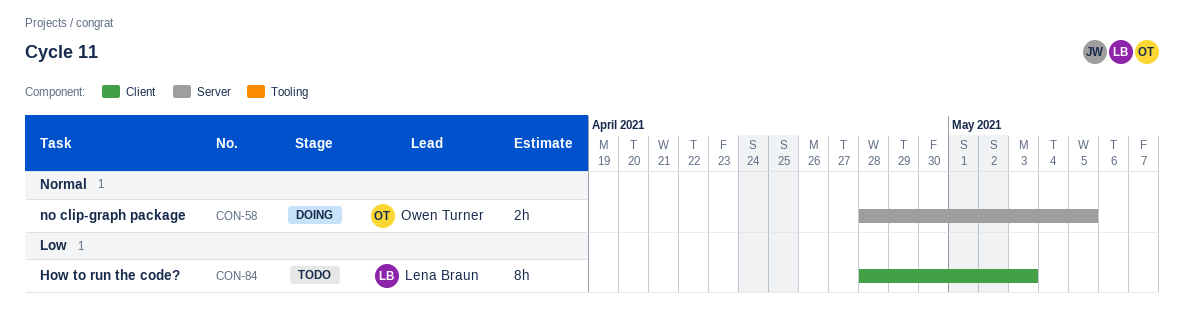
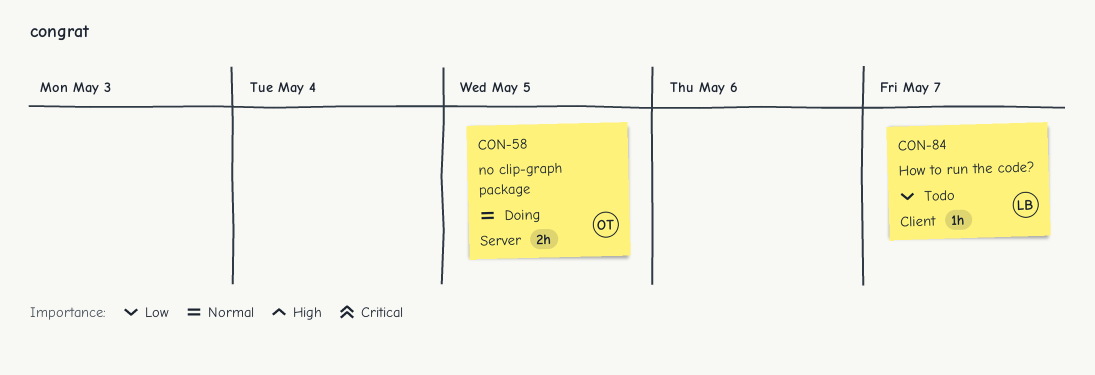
CON-84, estimate: 8h -> 1h
CON-84, due: May 3 -> May 7

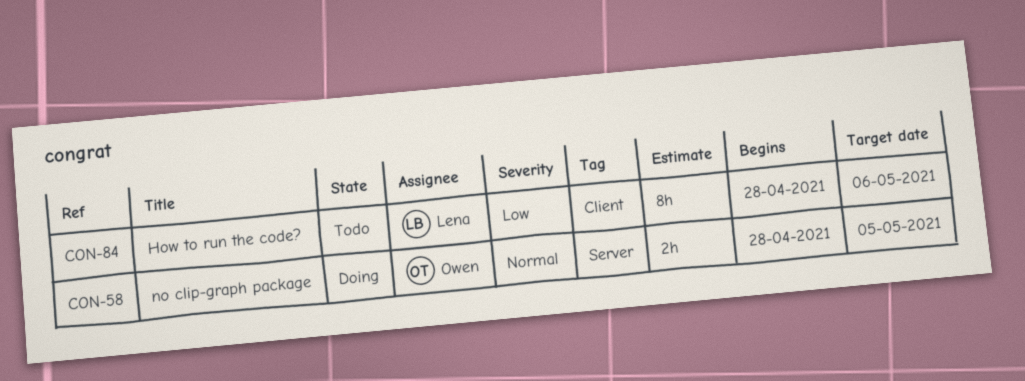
CON-84, estimate: 1h -> 8h
CON-84, due: May 7 -> May 6

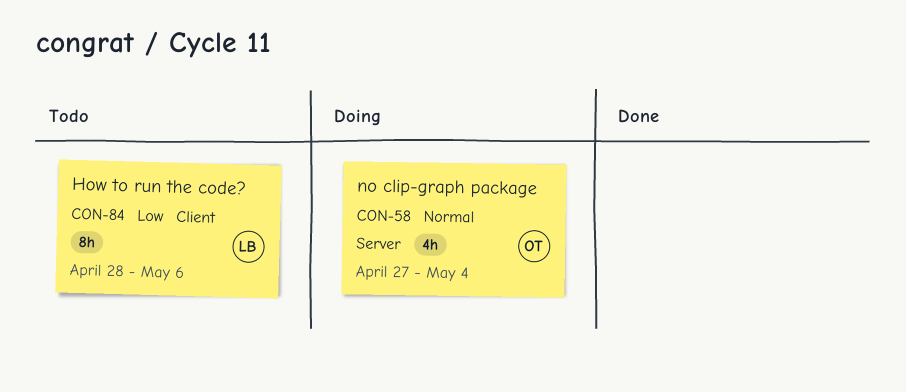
CON-58, estimate: 2h -> 4h
CON-58, start: Apr 28 -> Apr 27
CON-58, due: May 5 -> May 4

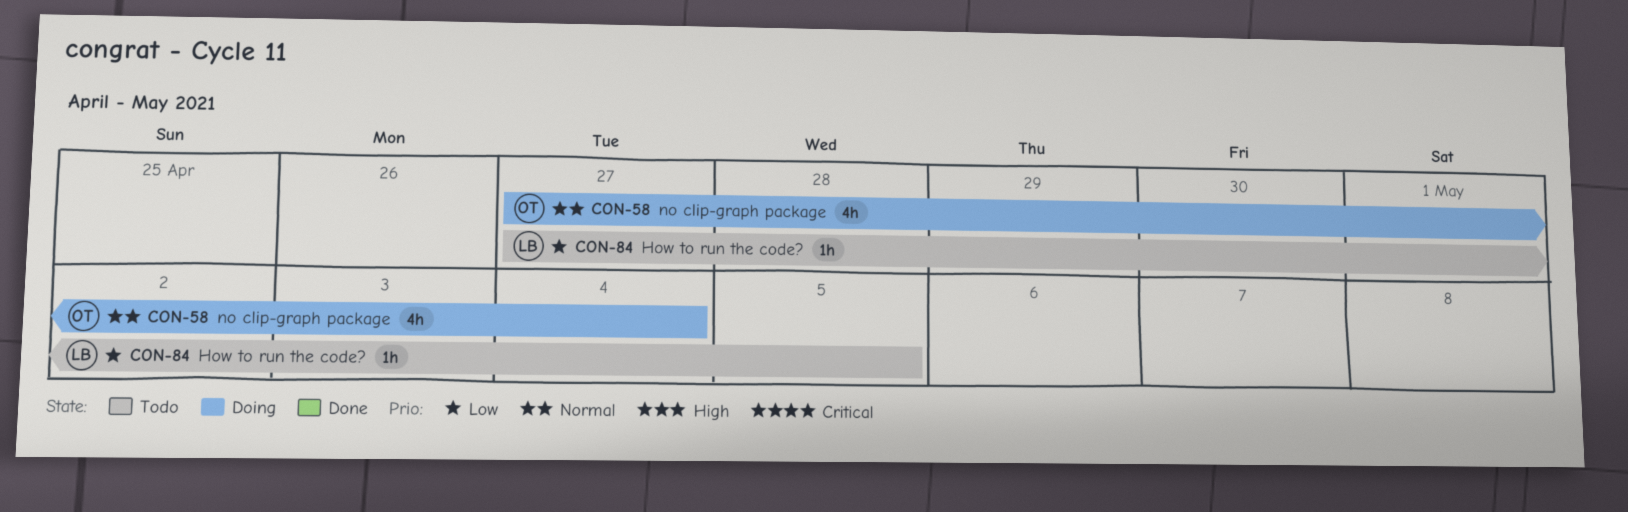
CON-84, estimate: 8h -> 1h
CON-84, start: Apr 28 -> Apr 27
CON-84, due: May 6 -> May 5

